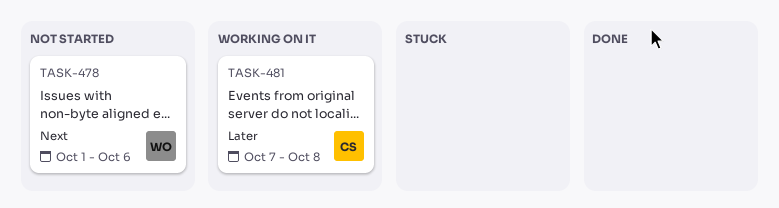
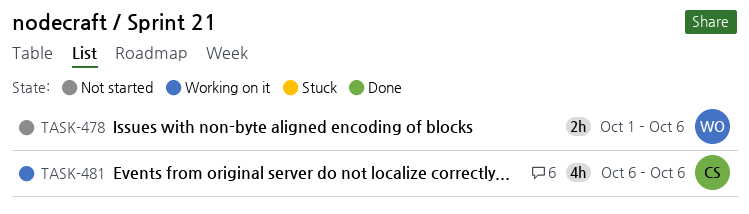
TASK-481, start: Oct 7 -> Oct 6
TASK-481, due: Oct 8 -> Oct 6

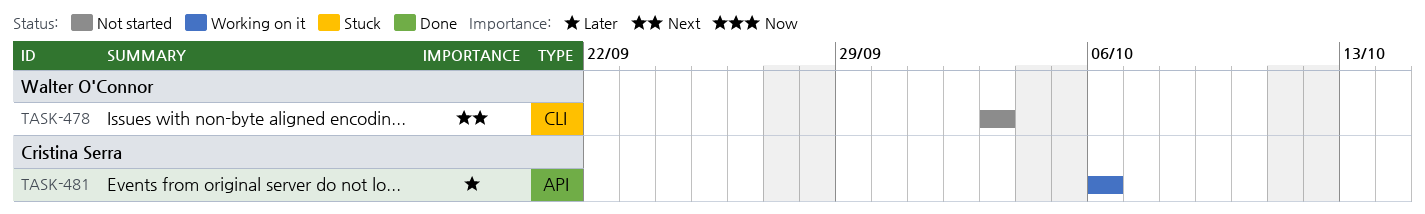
TASK-478, start: Oct 1 -> Oct 3
TASK-478, due: Oct 6 -> Oct 3

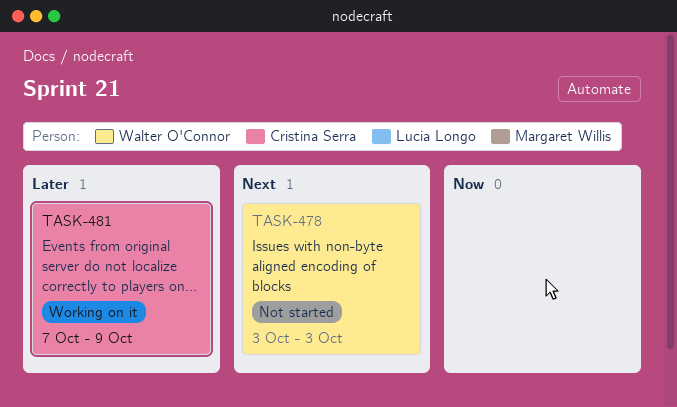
TASK-481, start: Oct 6 -> Oct 7
TASK-481, due: Oct 6 -> Oct 9

